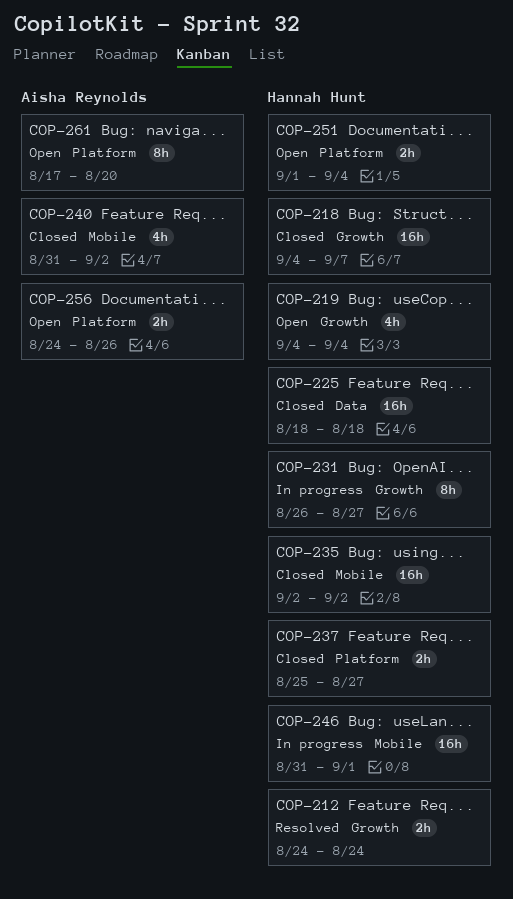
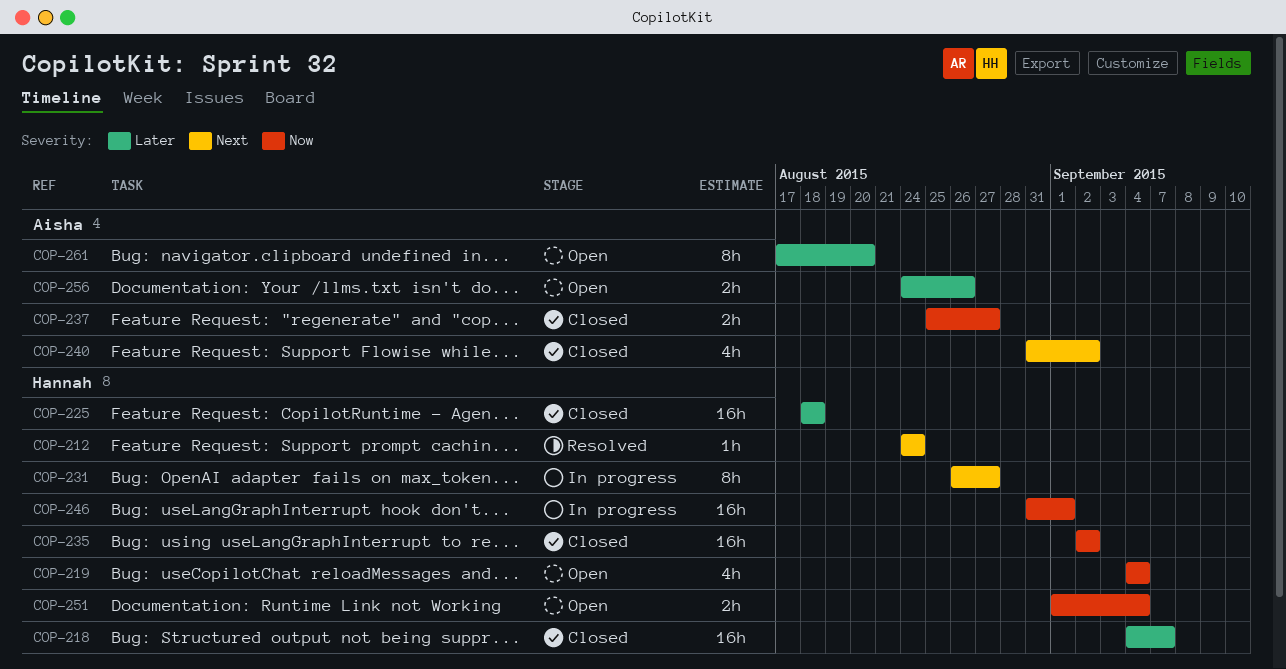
COP-212, estimate: 2h -> 1h
COP-237, owner: Hannah Hunt -> Aisha Reynolds

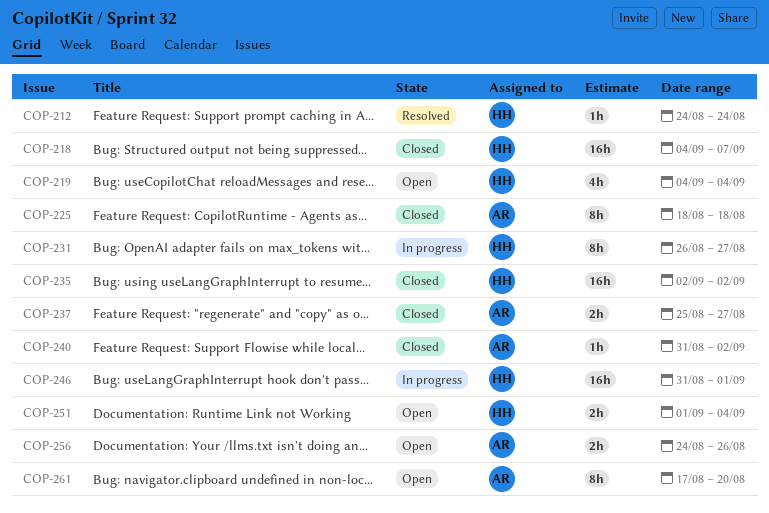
COP-225, owner: Hannah -> Aisha
COP-225, estimate: 16h -> 8h
COP-240, estimate: 4h -> 1h

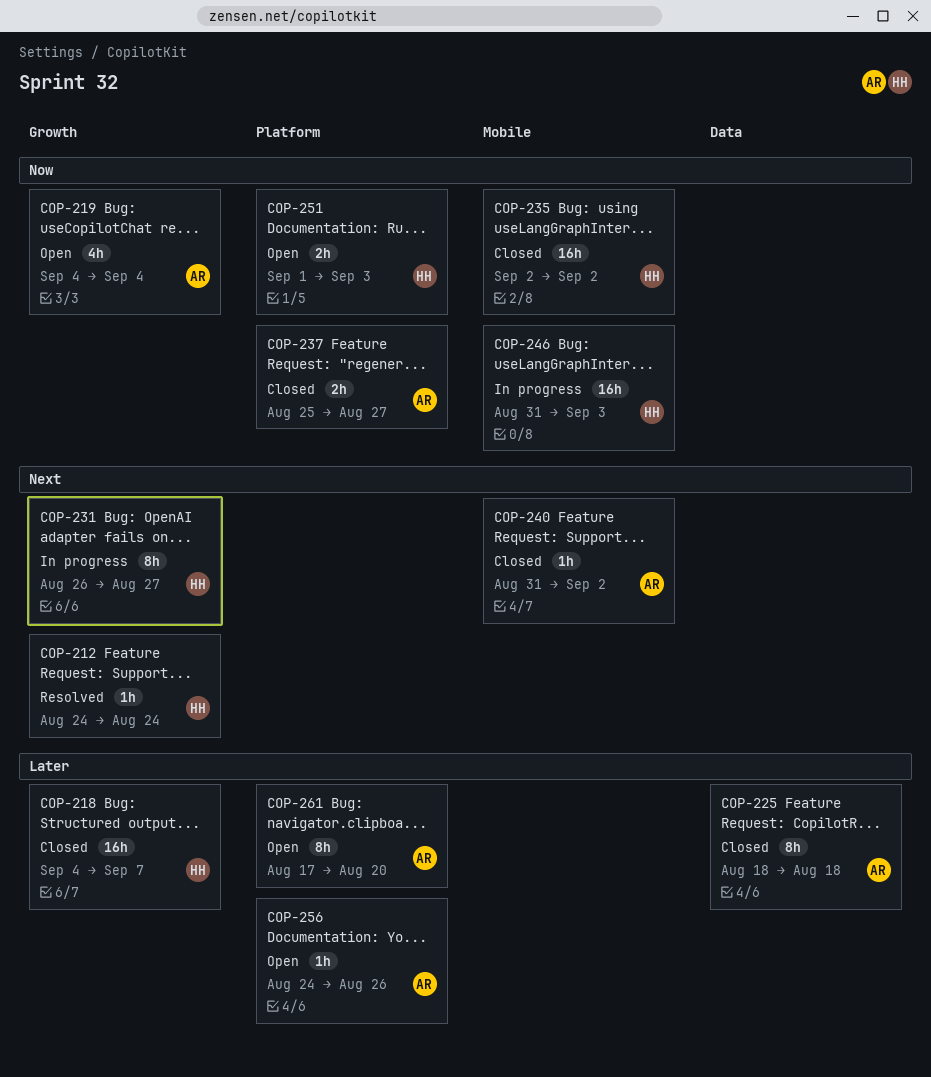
COP-219, owner: HH -> AR
COP-246, due: Sep 1 -> Sep 3
COP-251, due: Sep 4 -> Sep 3
COP-256, estimate: 2h -> 1h

